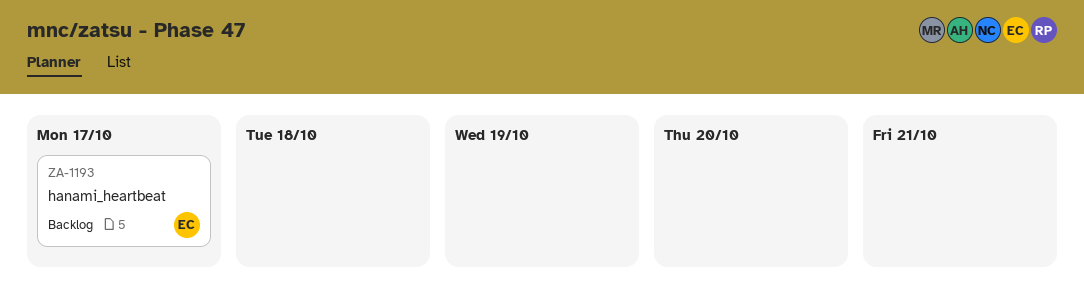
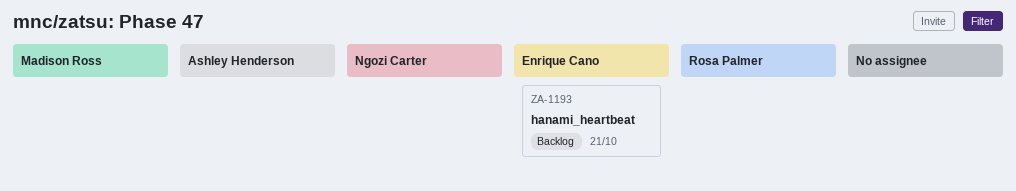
ZA-1193, due: Oct 17 -> Oct 21

